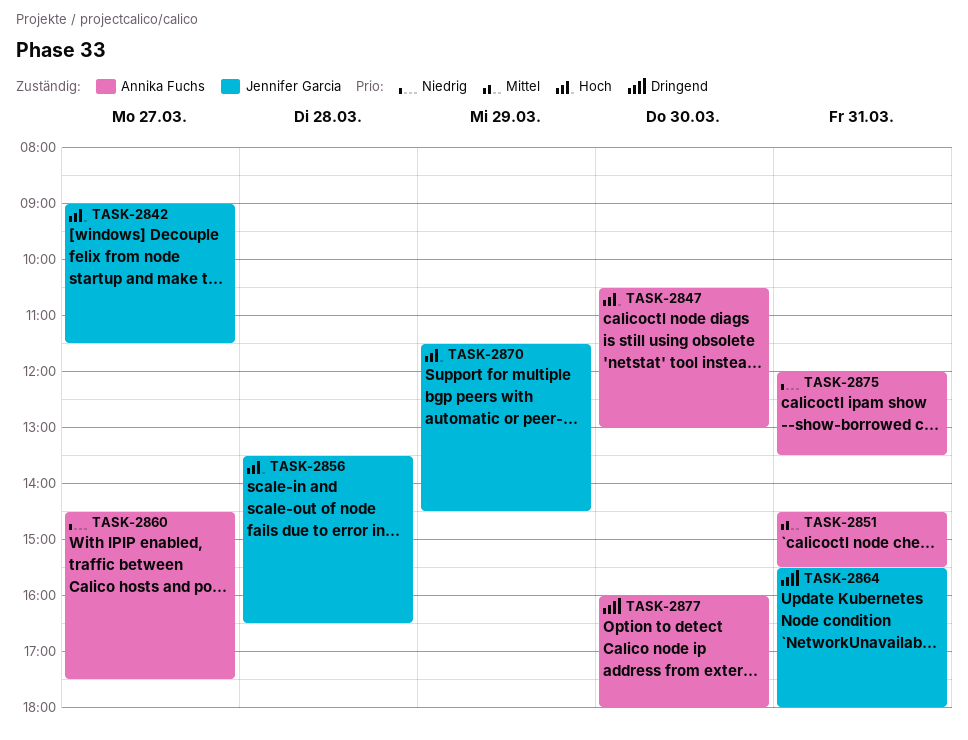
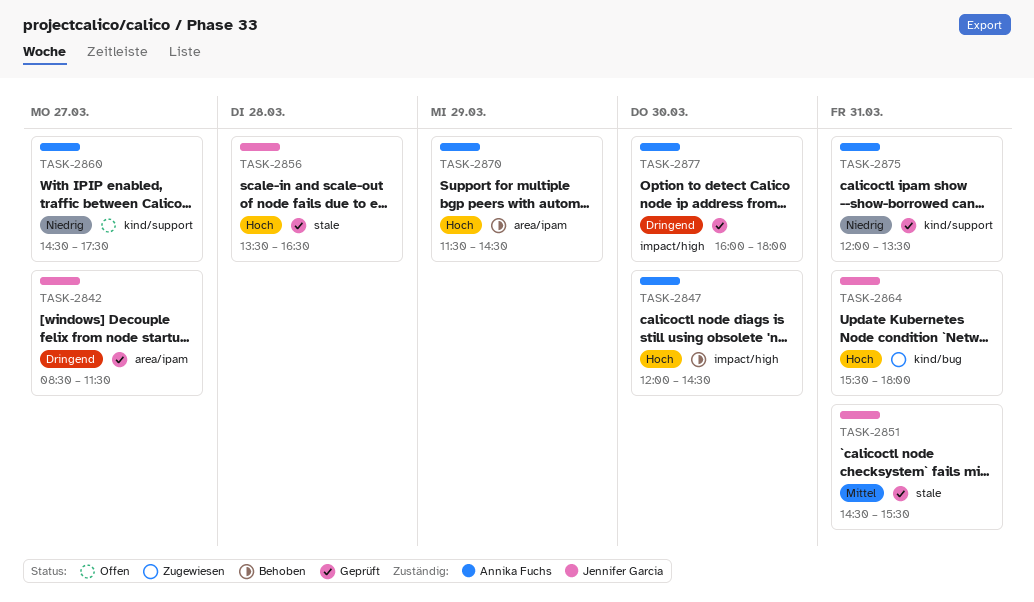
TASK-2842, priority: Hoch -> Dringend
TASK-2842, begins: 09:00 -> 08:30
TASK-2847, begins: 10:30 -> 12:00
TASK-2847, ends: 13:00 -> 14:30
TASK-2851, owner: Annika Fuchs -> Jennifer Garcia
TASK-2864, priority: Dringend -> Hoch
TASK-2870, owner: Jennifer Garcia -> Annika Fuchs

